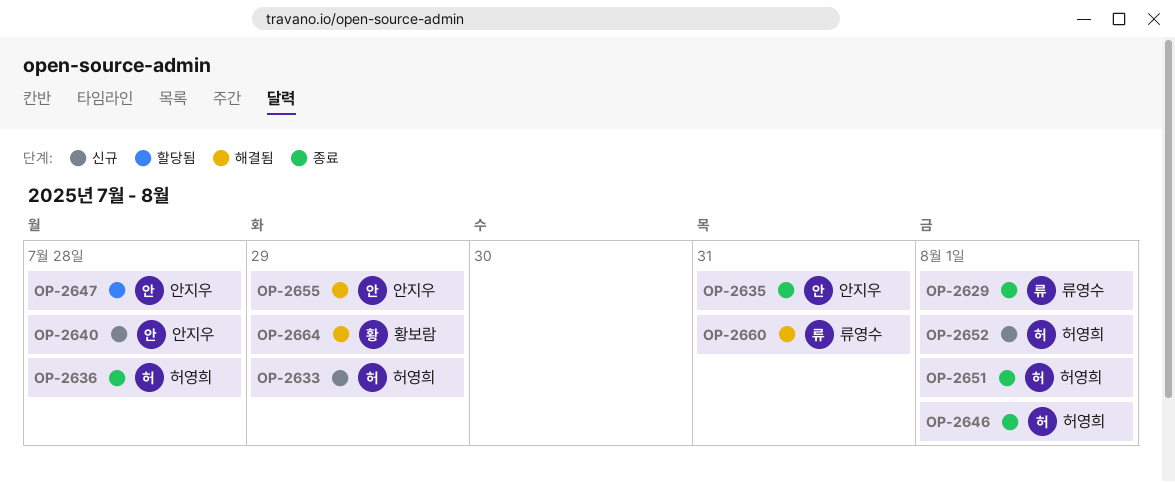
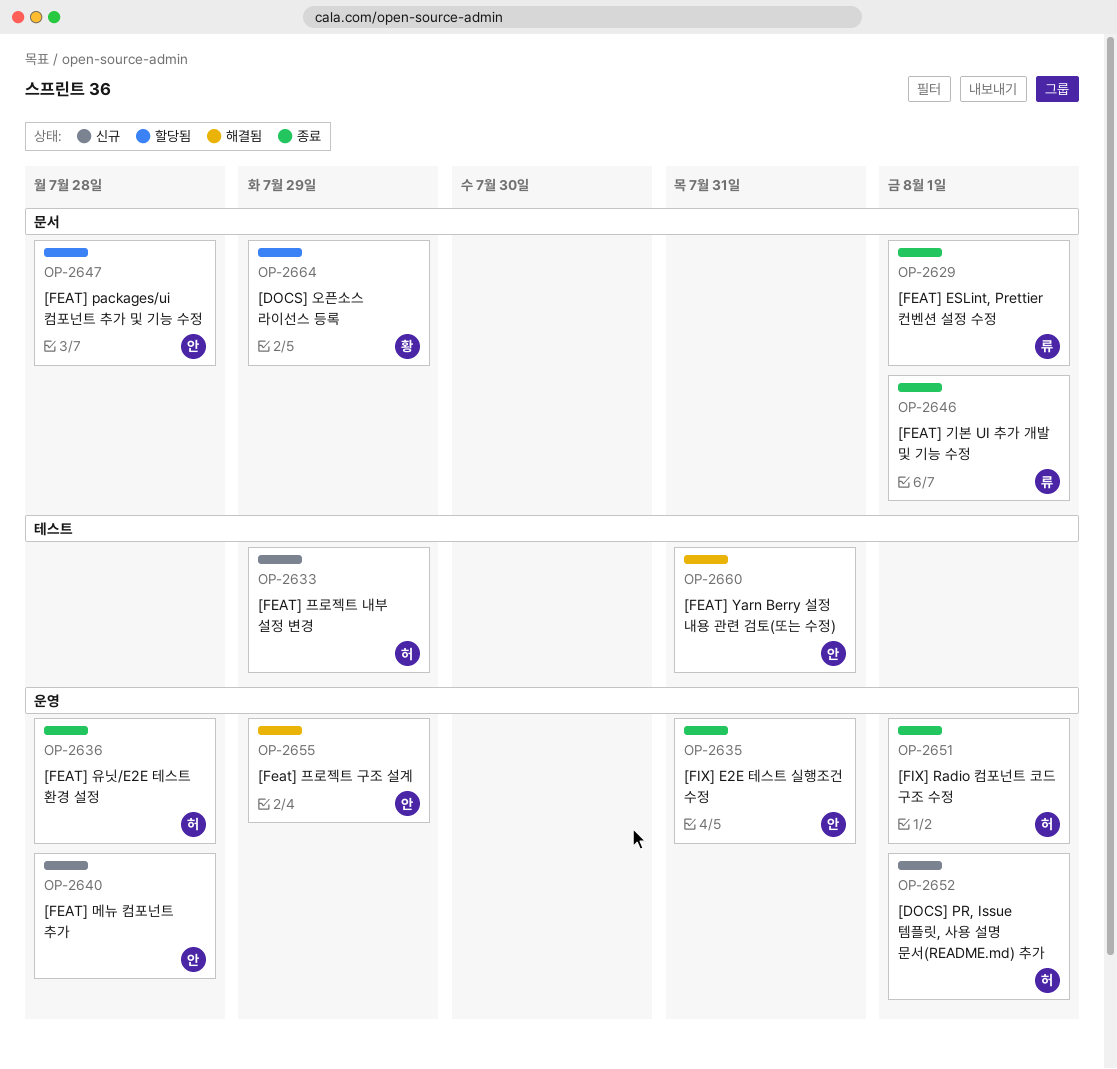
OP-2646, owner: 허영희 -> 류영수
OP-2660, owner: 류영수 -> 안지우
OP-2664, status: 해결됨 -> 할당됨

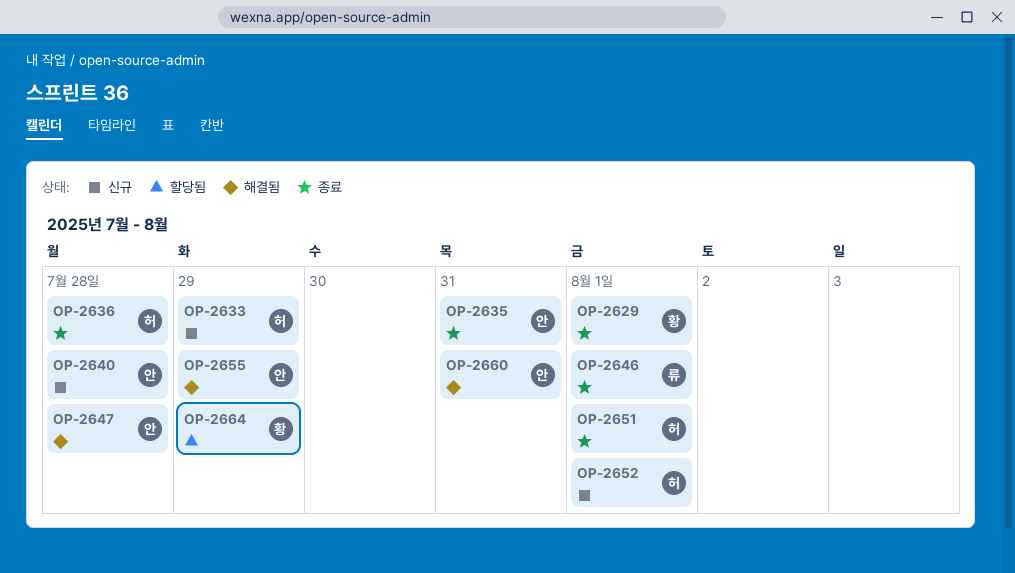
OP-2629, owner: 류 -> 황
OP-2647, status: 할당됨 -> 해결됨

